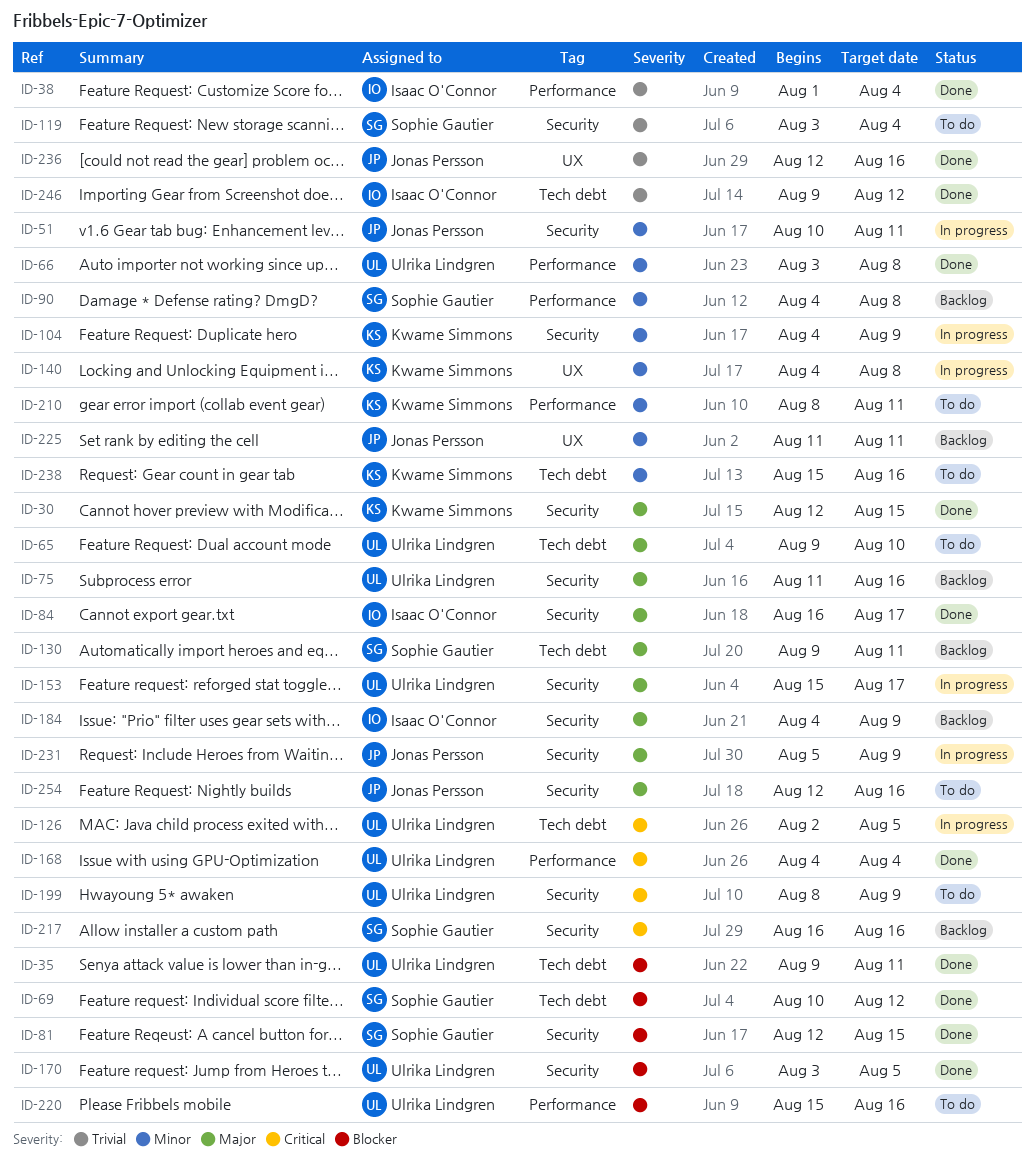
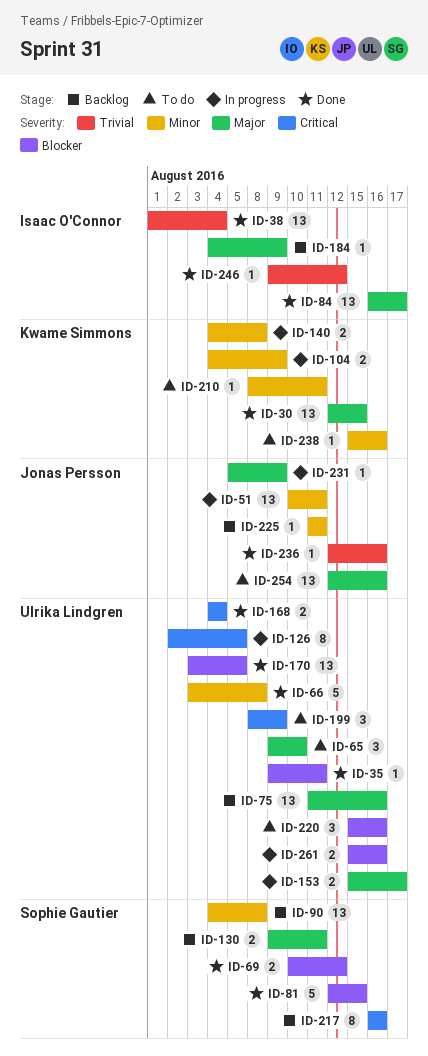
ID-119: present -> none
ID-261: none -> present

